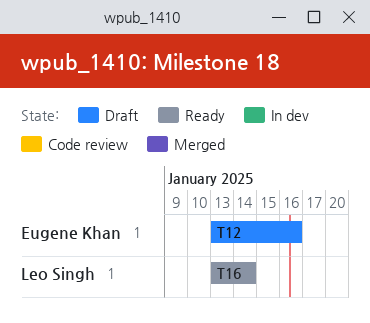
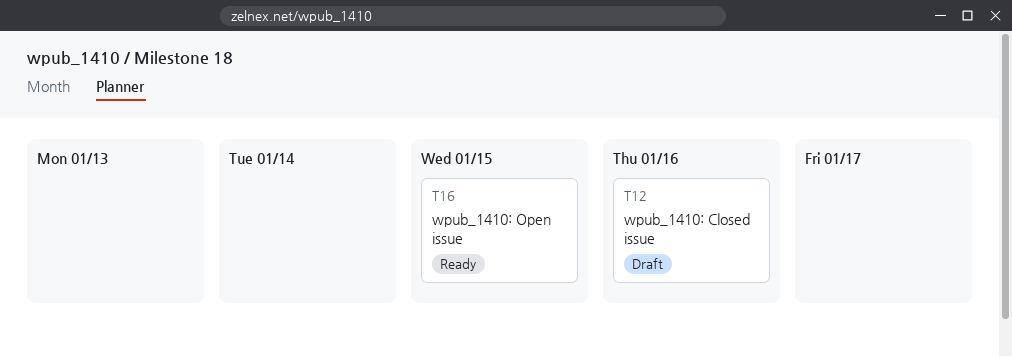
T16, due: Jan 14 -> Jan 15

